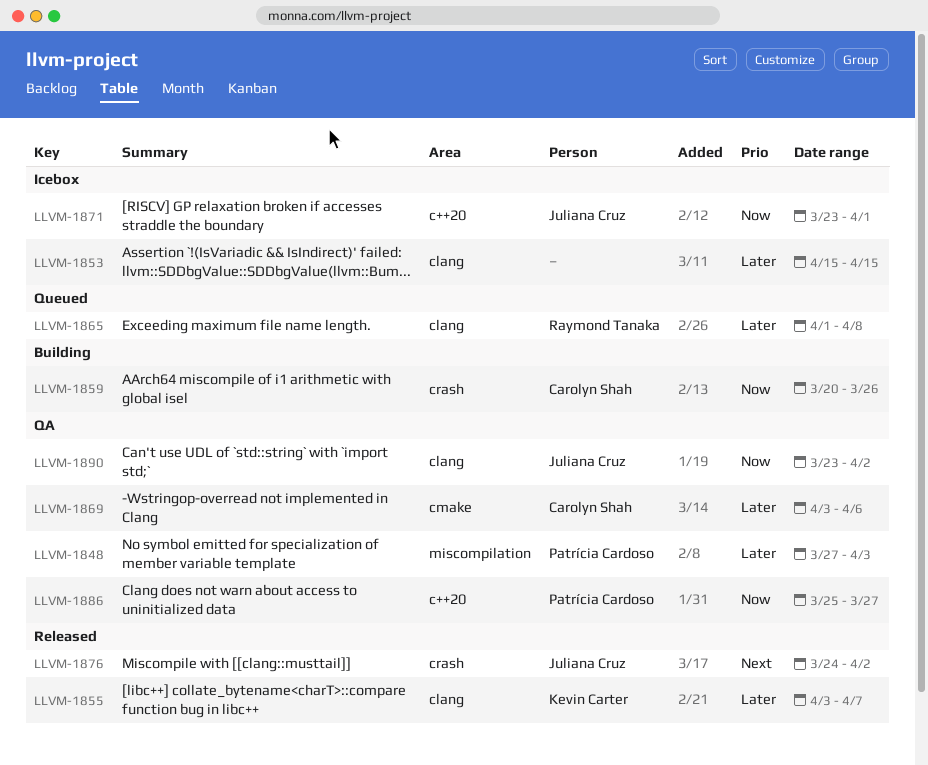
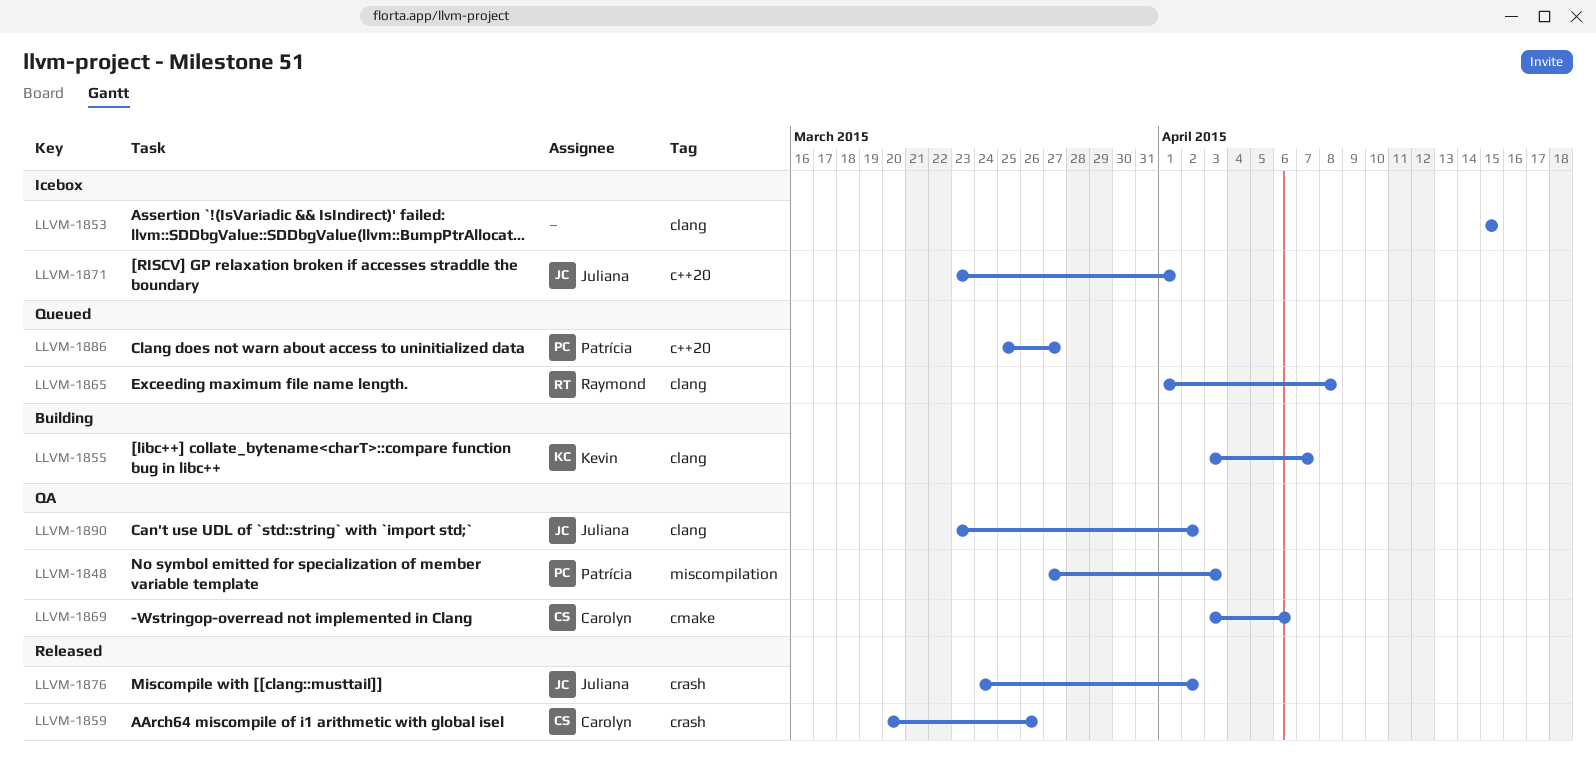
LLVM-1855, status: Released -> Building
LLVM-1859, status: Building -> Released
LLVM-1886, status: QA -> Queued

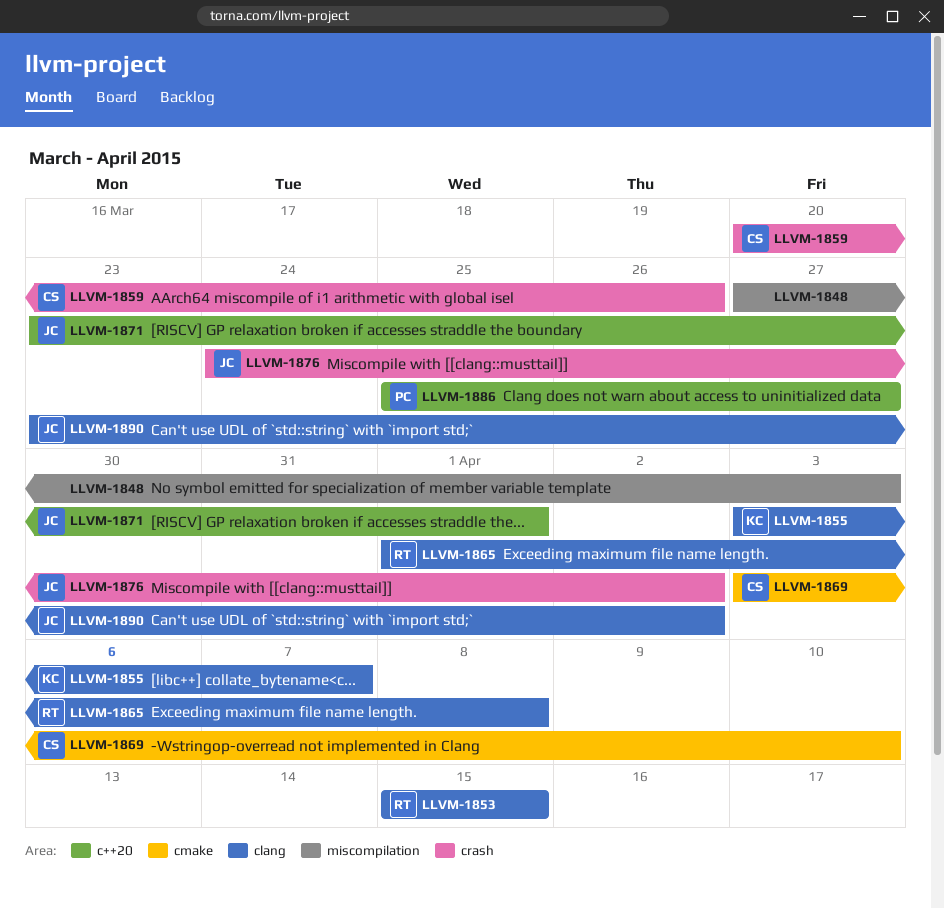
LLVM-1848, owner: Patrícia -> none
LLVM-1853, owner: none -> Raymond
LLVM-1869, due: Apr 6 -> Apr 10

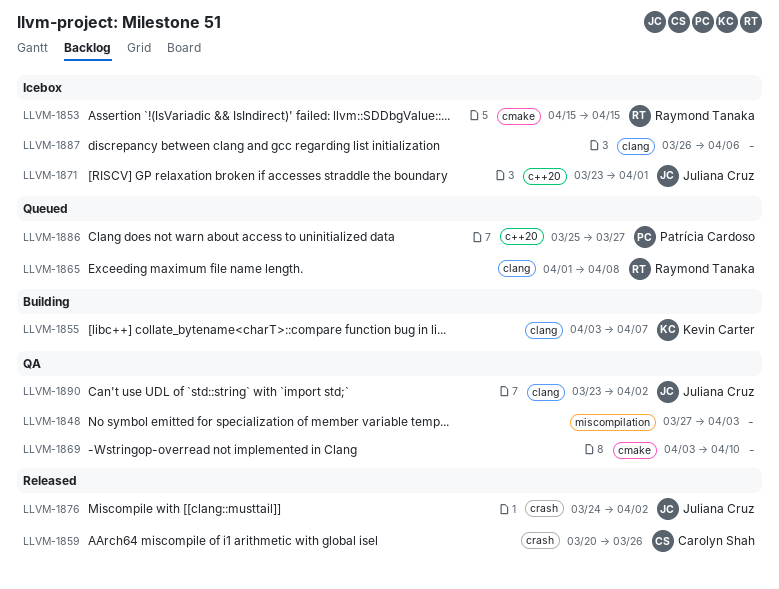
LLVM-1853, label: clang -> cmake
LLVM-1869, owner: Carolyn Shah -> none
LLVM-1887: none -> present

